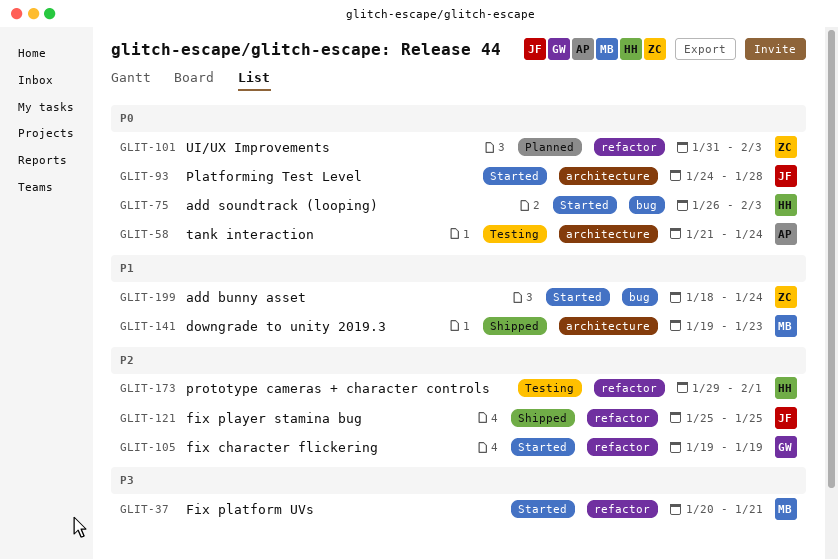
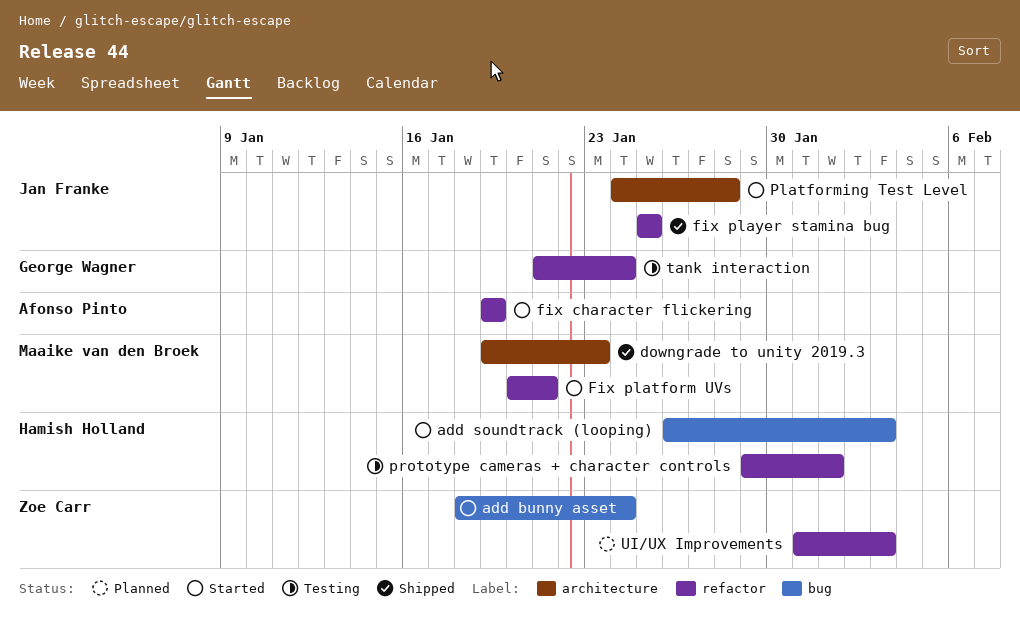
fix character flickering, owner: George Wagner -> Afonso Pinto
tank interaction, owner: Afonso Pinto -> George Wagner
tank interaction, label: architecture -> refactor

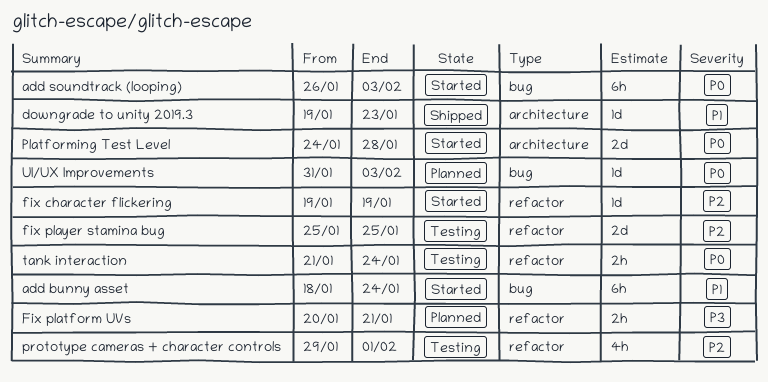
Fix platform UVs, status: Started -> Planned
fix player stamina bug, status: Shipped -> Testing
UI/UX Improvements, label: refactor -> bug

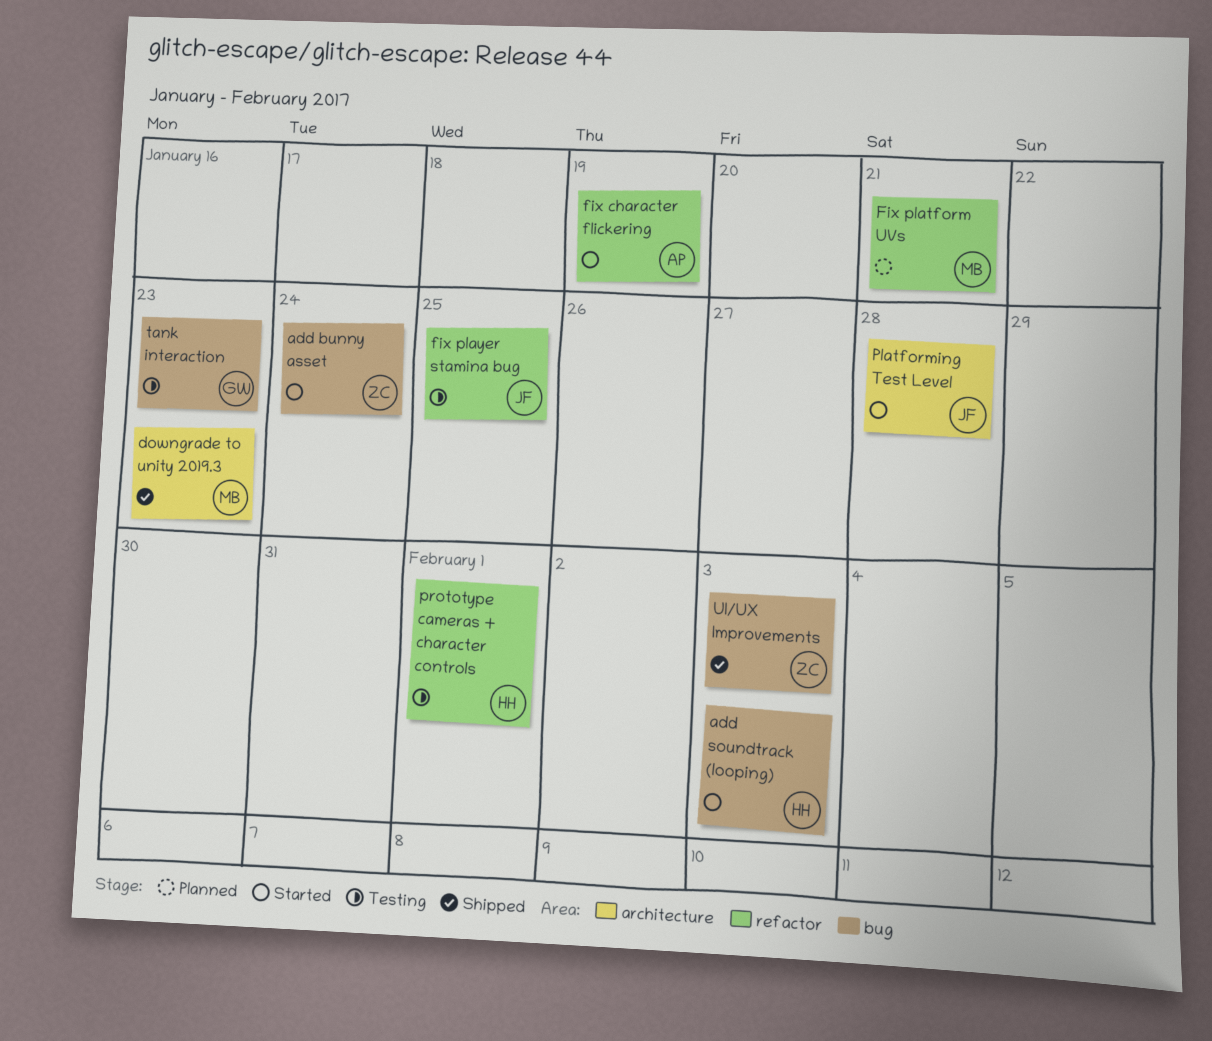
tank interaction, label: refactor -> bug
tank interaction, due: Jan 24 -> Jan 23
UI/UX Improvements, status: Planned -> Shipped

